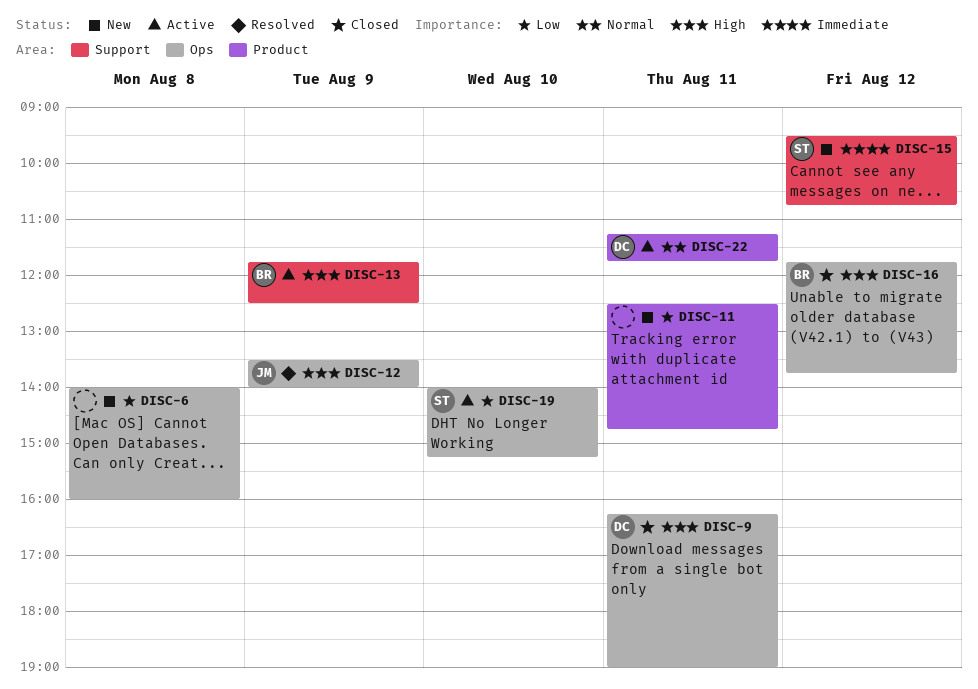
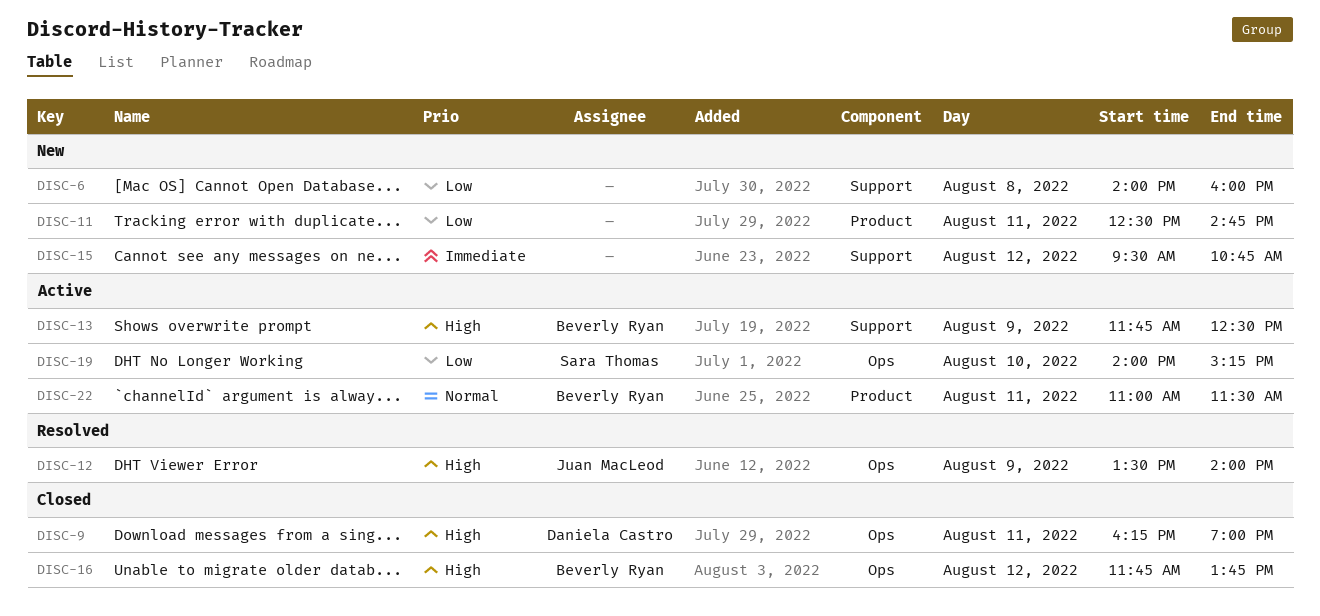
DISC-6, label: Ops -> Support
DISC-15, owner: Sara Thomas -> none
DISC-22, owner: Daniela Castro -> Beverly Ryan
DISC-22, begins: 11:15 -> 11:00
DISC-22, ends: 11:45 -> 11:30

